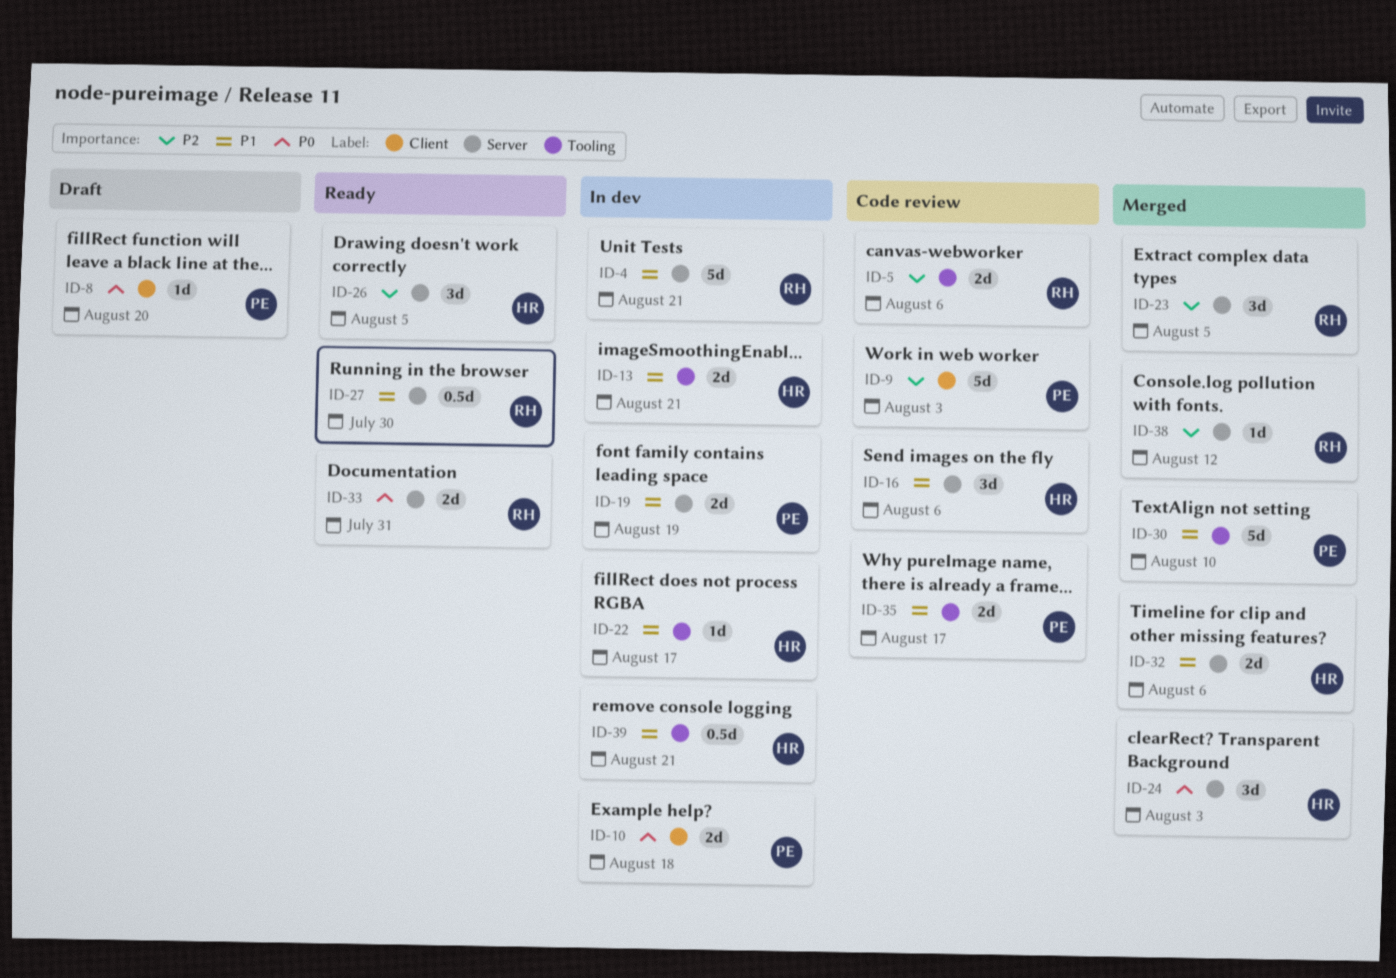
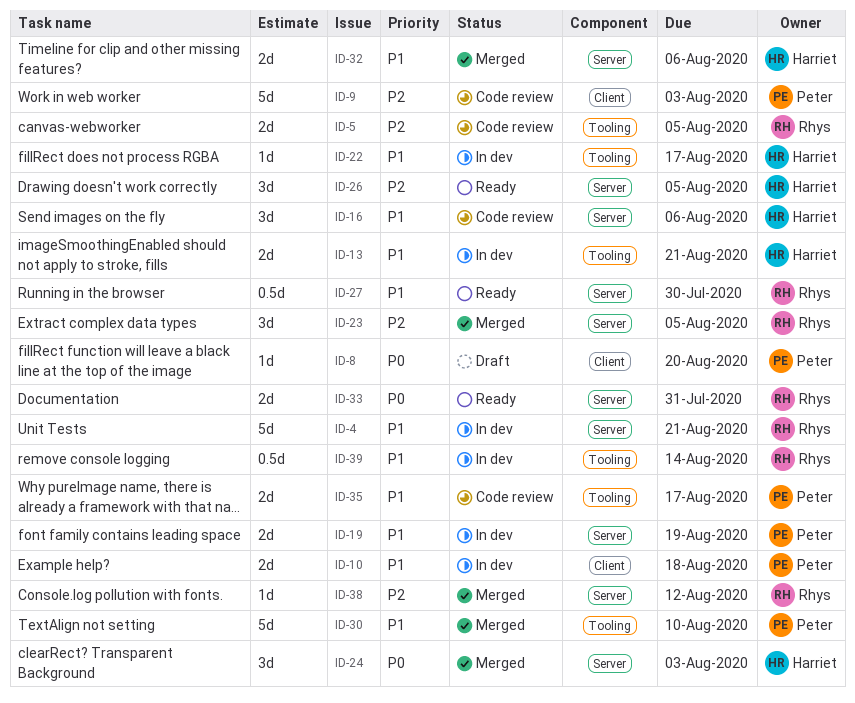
ID-5, due: Aug 6 -> Aug 5
ID-10, priority: P0 -> P1
ID-39, owner: Harriet -> Rhys
ID-39, due: Aug 21 -> Aug 14

